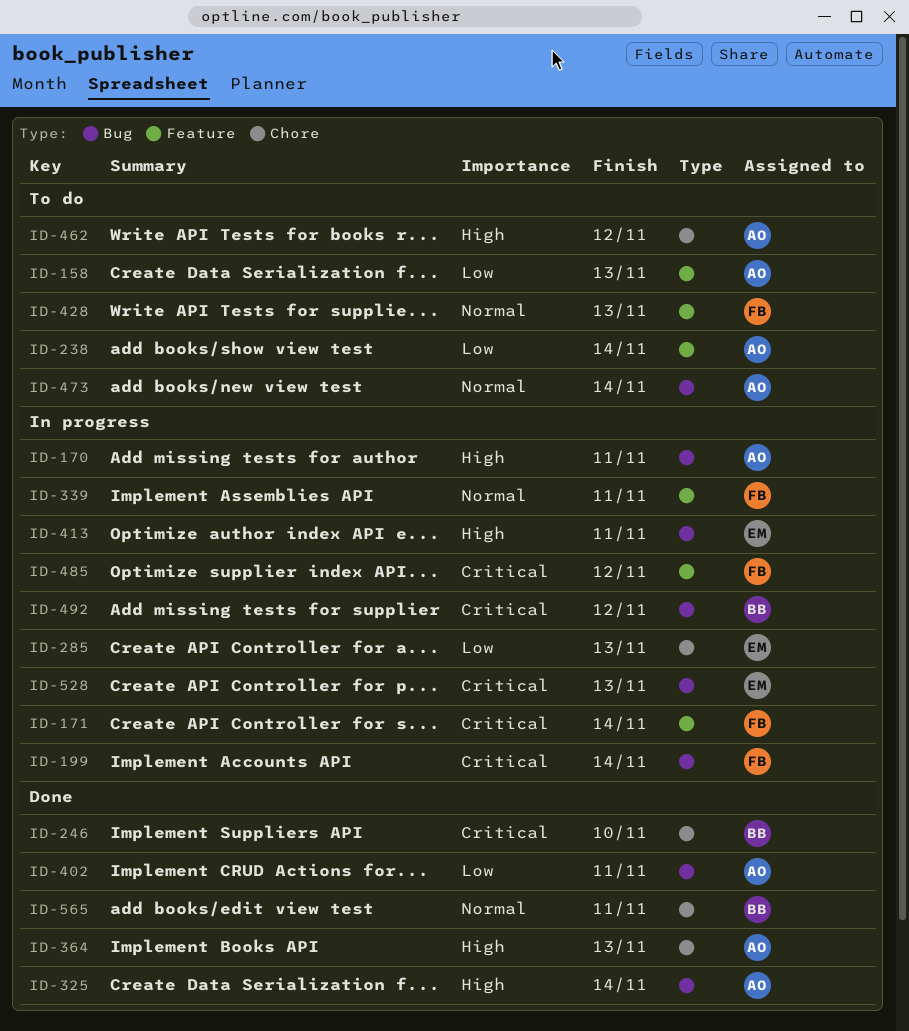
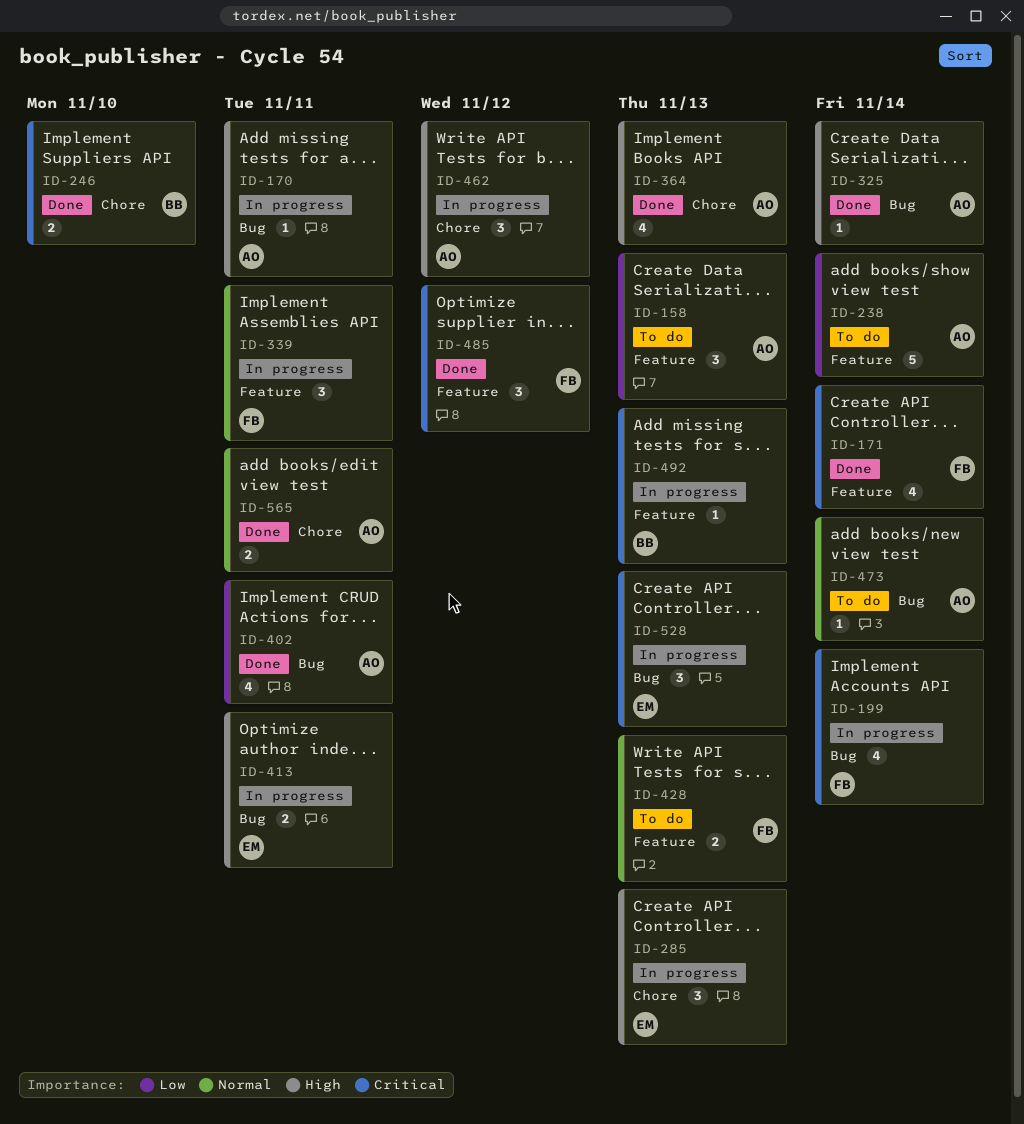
ID-171, status: In progress -> Done
ID-285, priority: Low -> High
ID-462, status: To do -> In progress
ID-485, status: In progress -> Done
ID-492, label: Bug -> Feature
ID-492, due: Nov 12 -> Nov 13
ID-565, owner: BB -> AO

